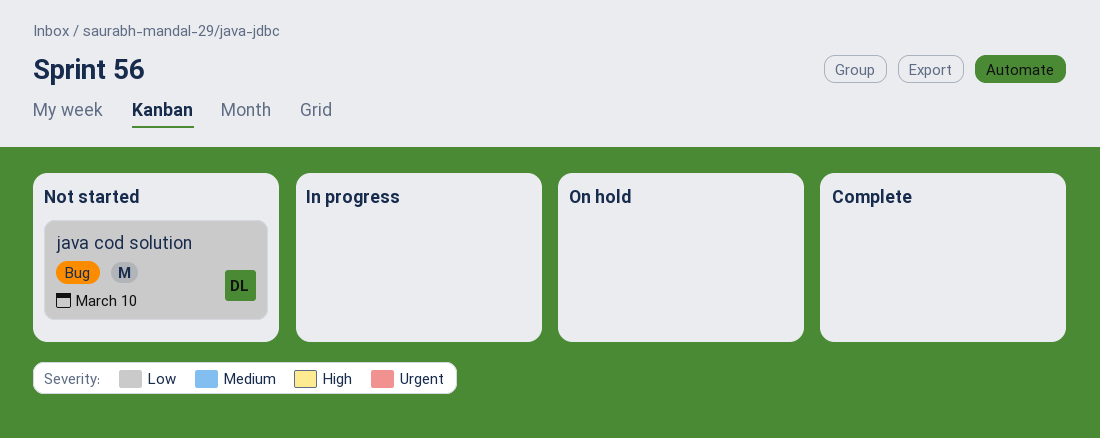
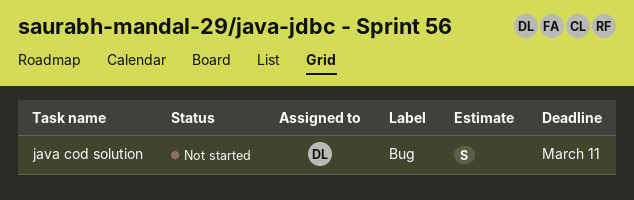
java cod solution, estimate: M -> S
java cod solution, due: Mar 10 -> Mar 11

